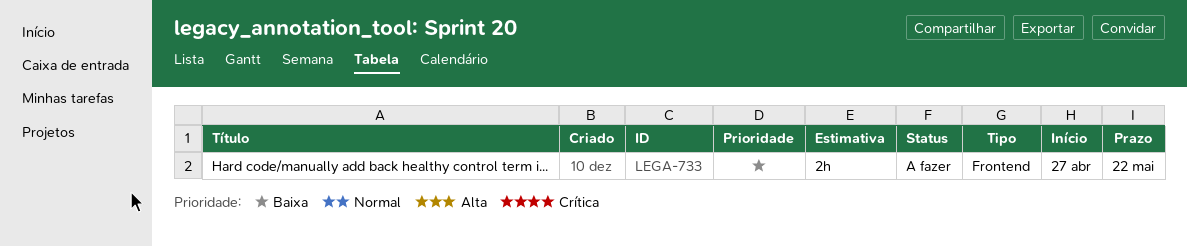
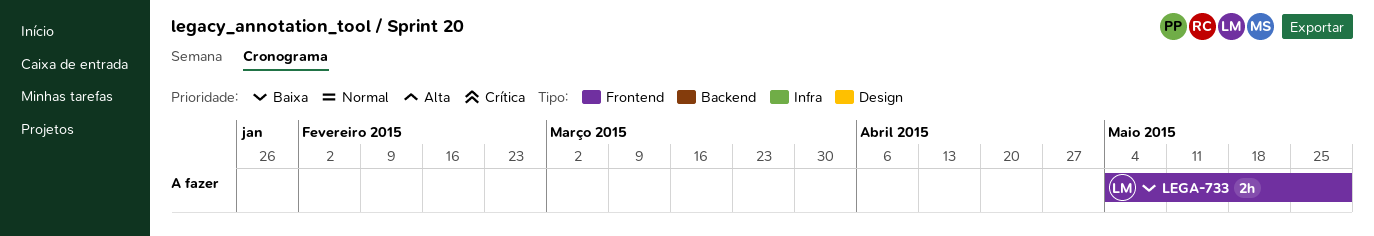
LEGA-733, start: Apr 27 -> May 4
LEGA-733, due: May 22 -> May 29

